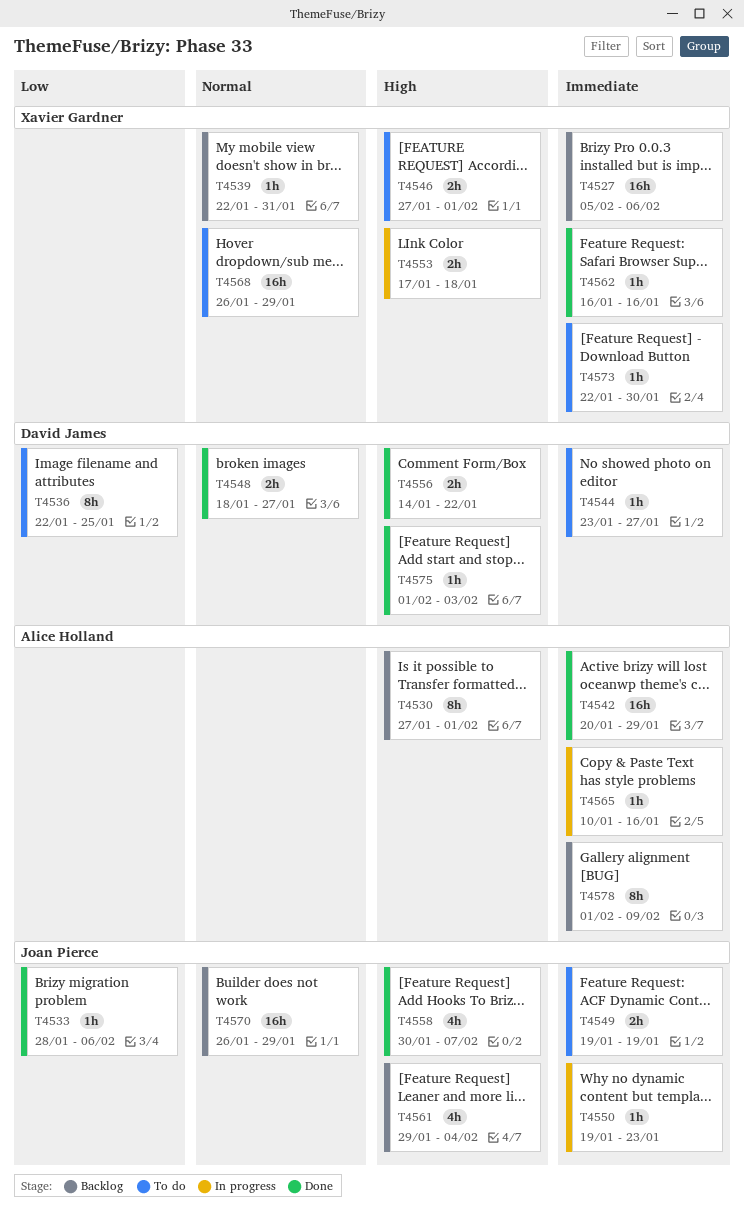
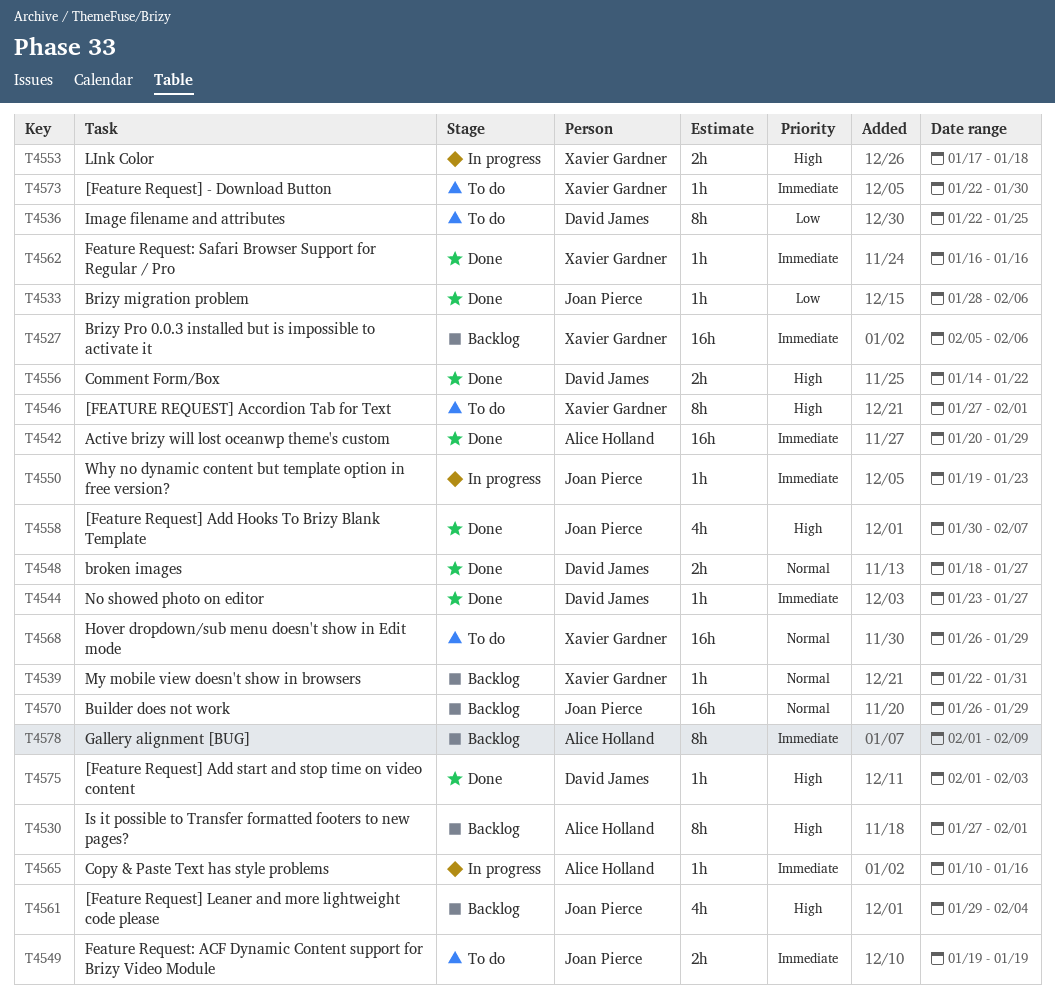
T4544, status: To do -> Done
T4546, estimate: 2h -> 8h

